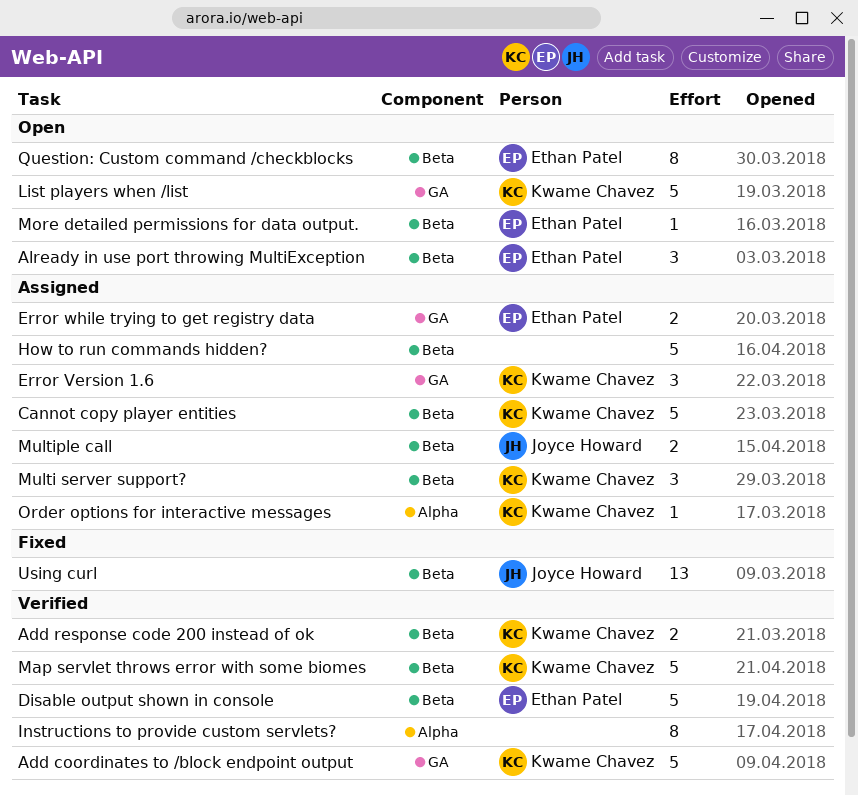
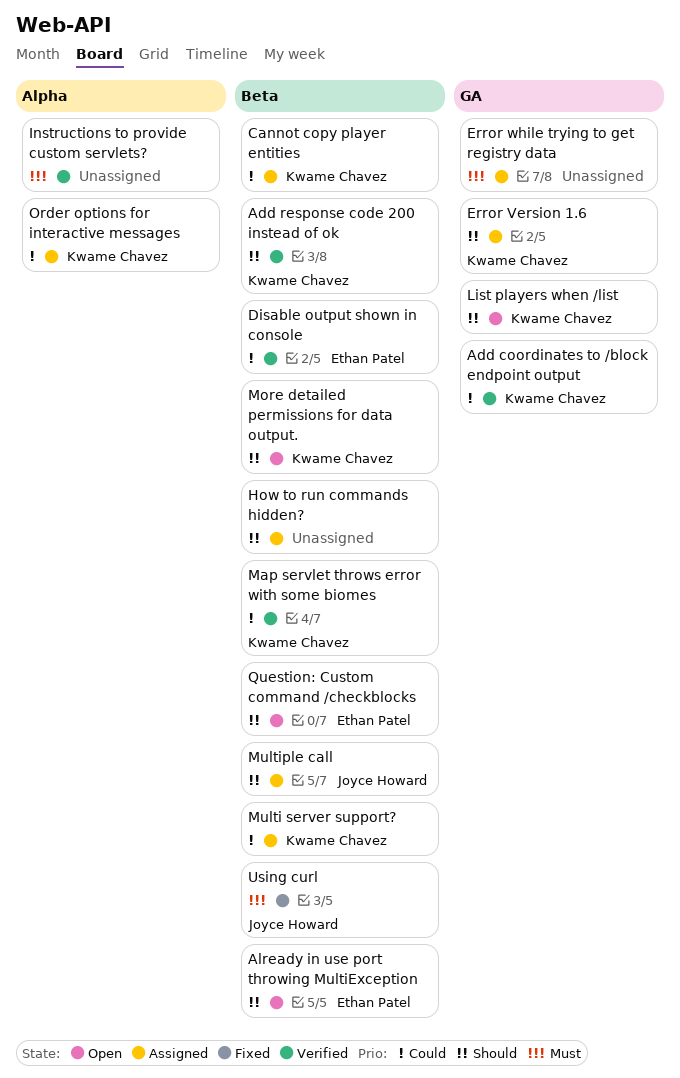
Error while trying to get registry data, owner: Ethan Patel -> none
More detailed permissions for data output., owner: Ethan Patel -> Kwame Chavez

